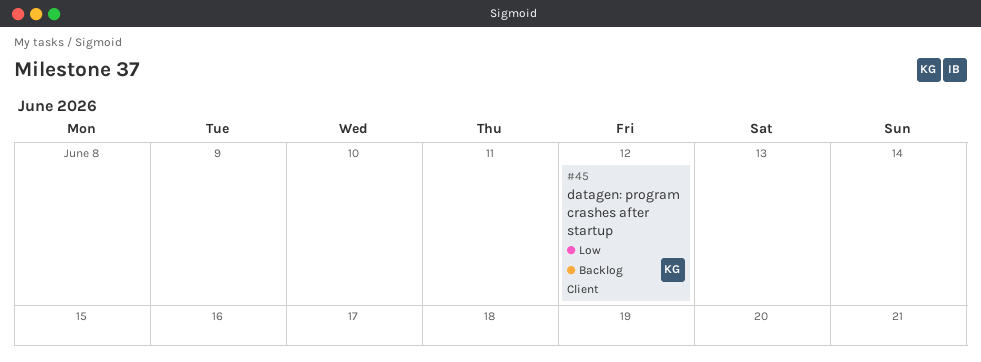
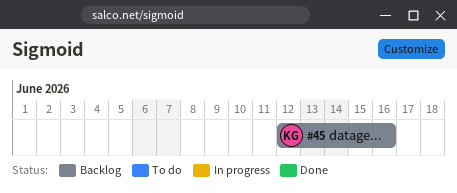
#45, due: Jun 12 -> Jun 16

